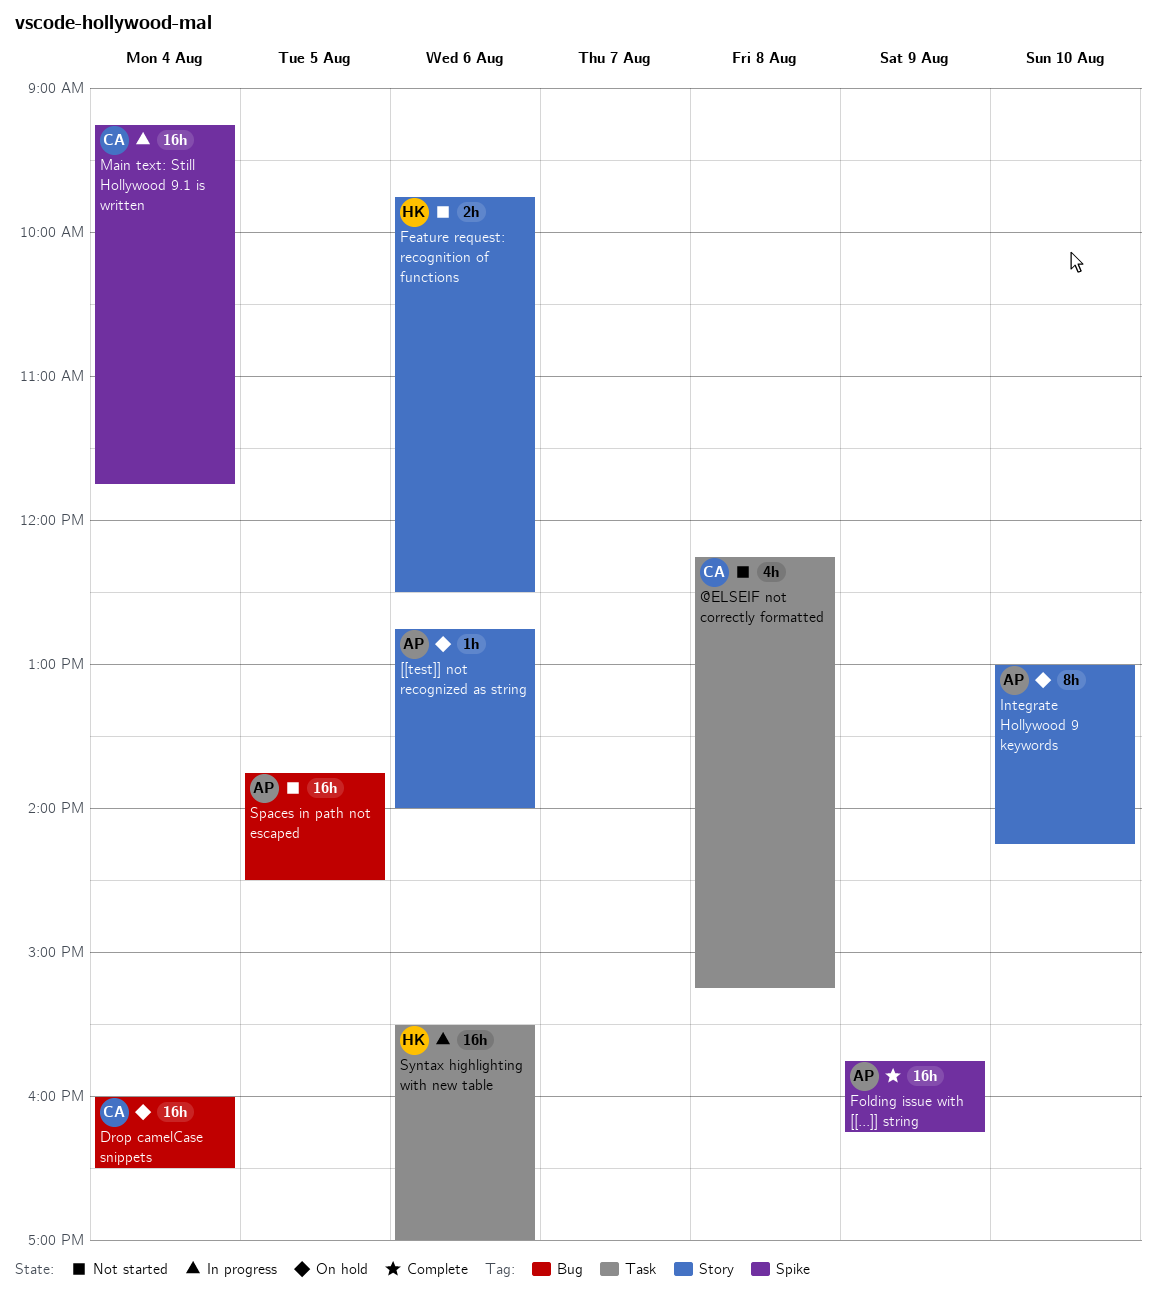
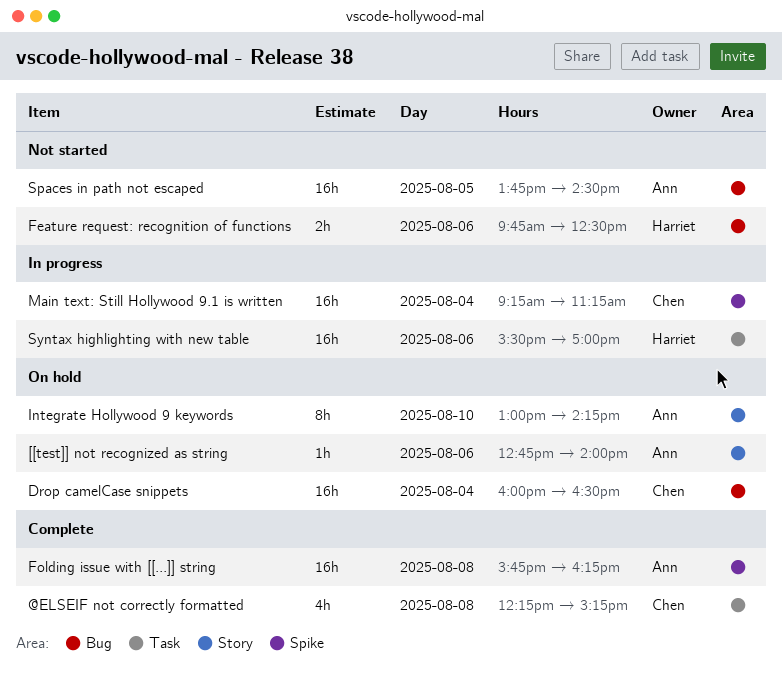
@ELSEIF not correctly formatted, status: Not started -> Complete
Feature request: recognition of functions, label: Story -> Bug
Folding issue with [[...]] string, day: Aug 9 -> Aug 8
Main text: Still Hollywood 9.1 is written, ends: 11:45 -> 11:15

